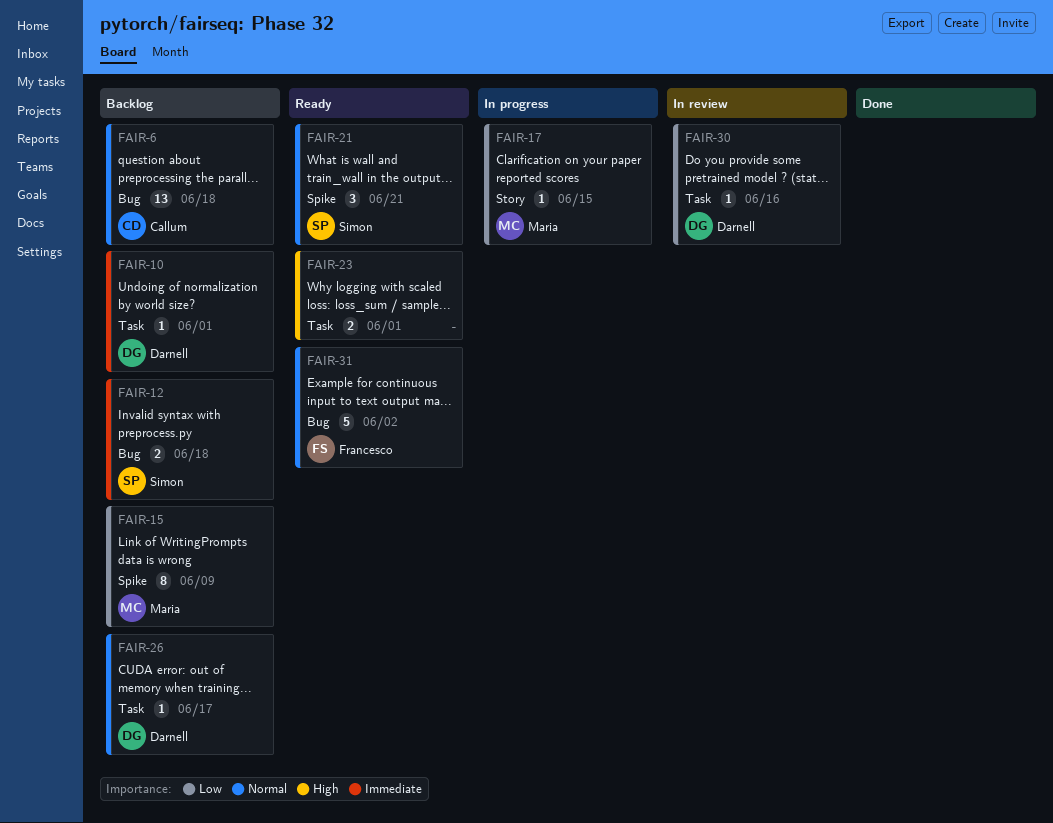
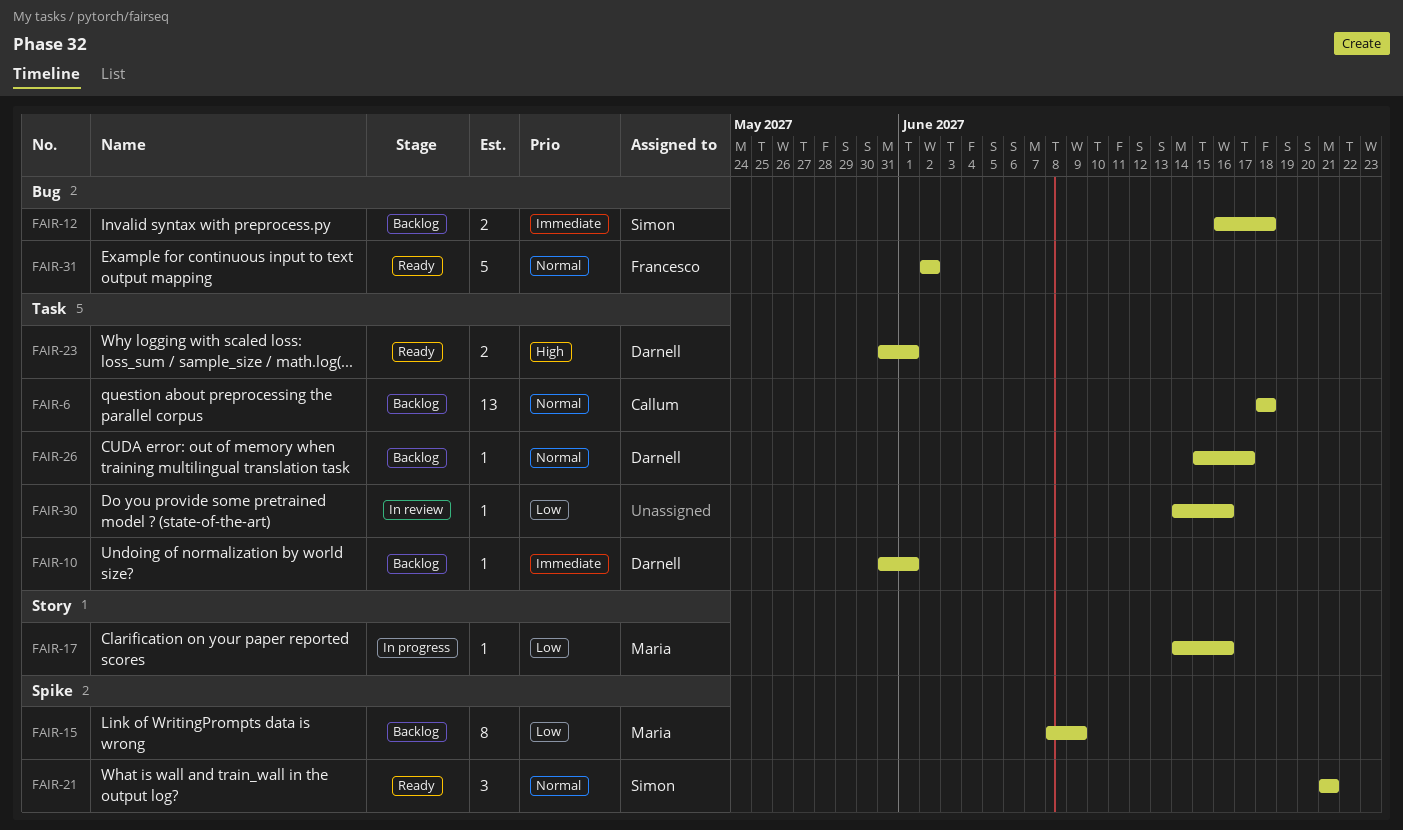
FAIR-6, label: Bug -> Task
FAIR-17, due: Jun 15 -> Jun 16
FAIR-23, owner: none -> Darnell
FAIR-30, owner: Darnell -> none

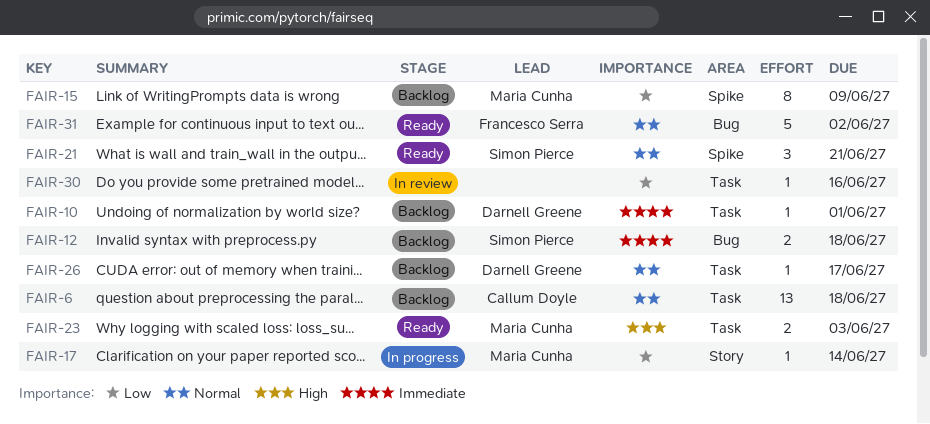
FAIR-17, due: Jun 16 -> Jun 14
FAIR-23, owner: Darnell Greene -> Maria Cunha
FAIR-23, due: Jun 1 -> Jun 3

